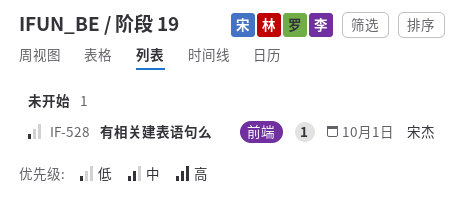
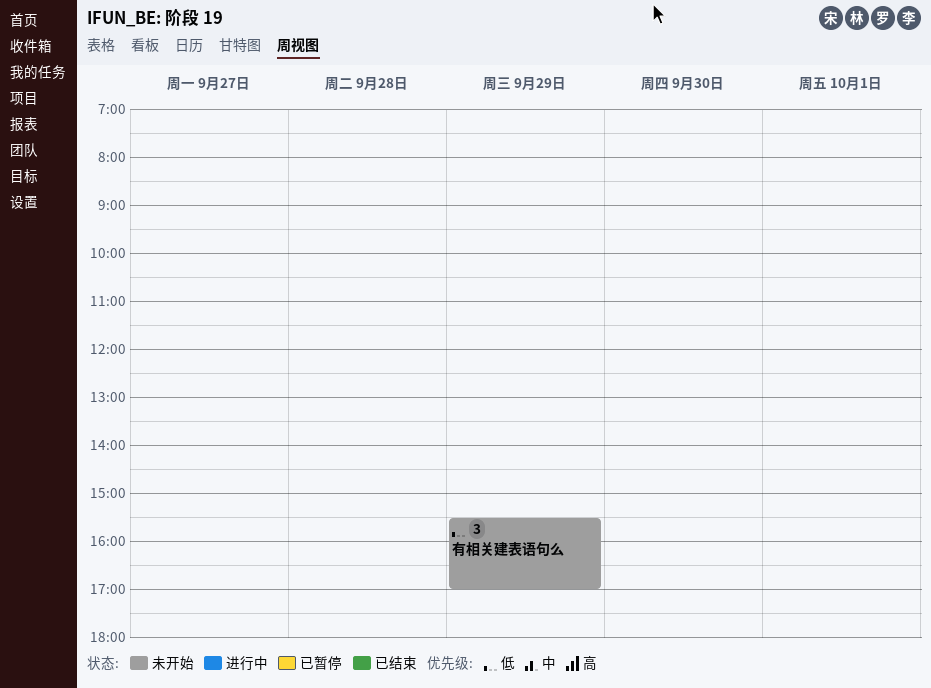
有相关建表语句么, estimate: 1 -> 3
有相关建表语句么, day: Oct 1 -> Sep 29

